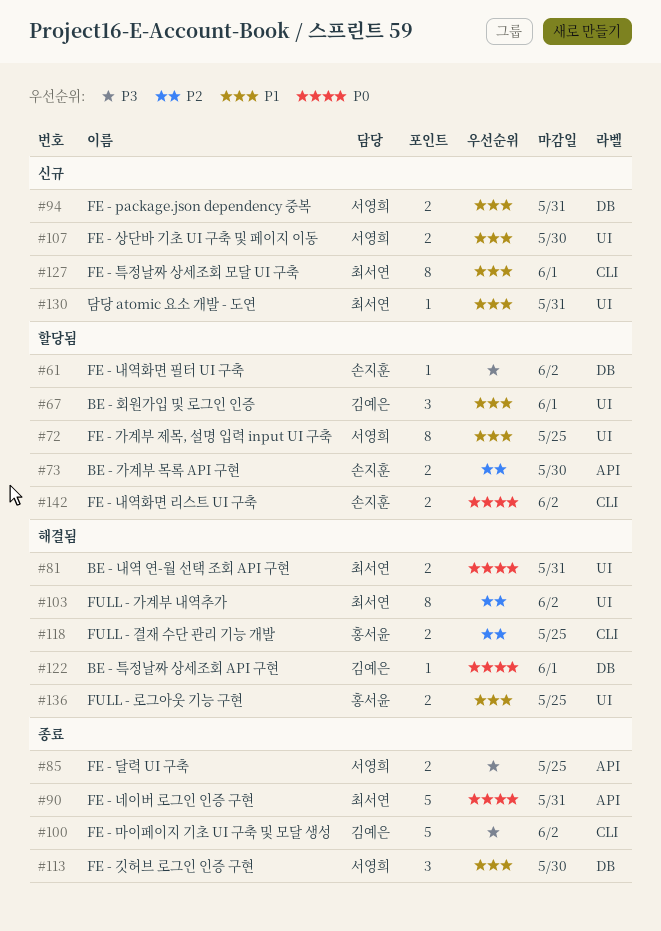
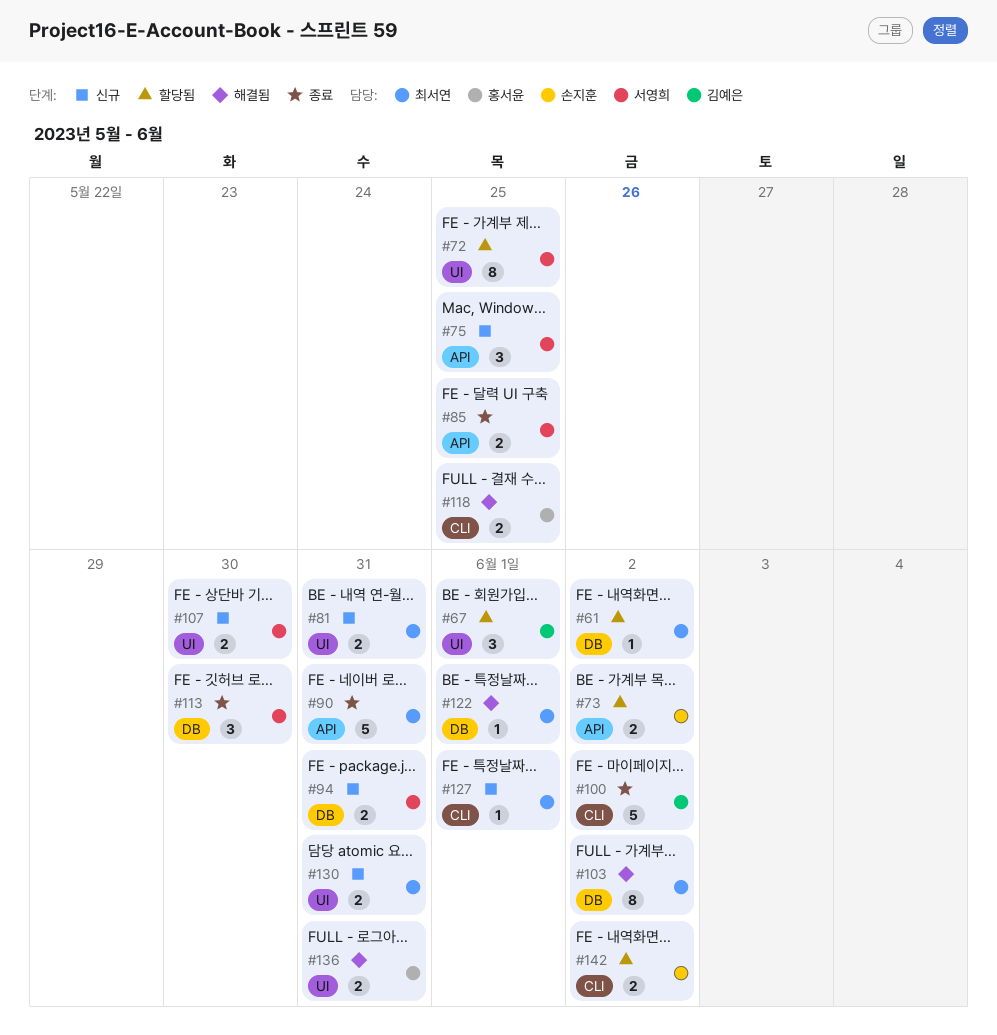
#61, owner: 손지훈 -> 최서연
#73, due: May 30 -> Jun 2
#75: none -> present
#81, status: 해결됨 -> 신규
#103, label: UI -> DB
#122, owner: 김예은 -> 최서연
#127, estimate: 8 -> 1
#130, estimate: 1 -> 2
#136, due: May 25 -> May 31

